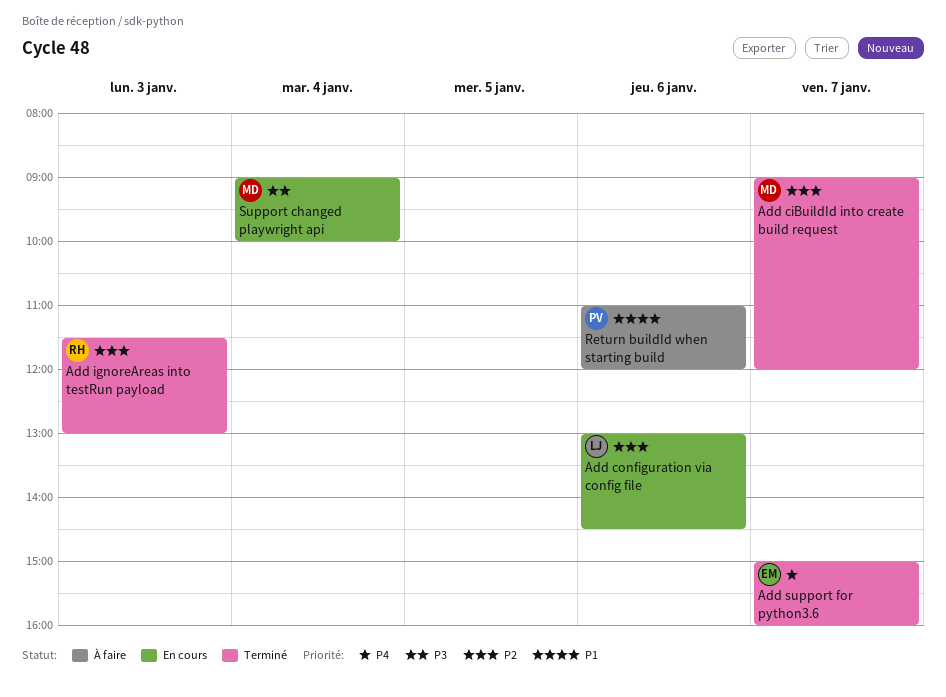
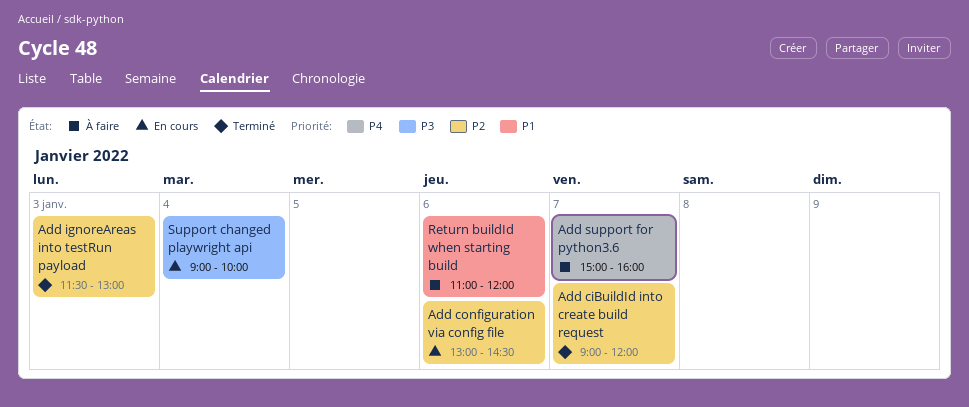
Add support for python3.6, status: Terminé -> À faire

